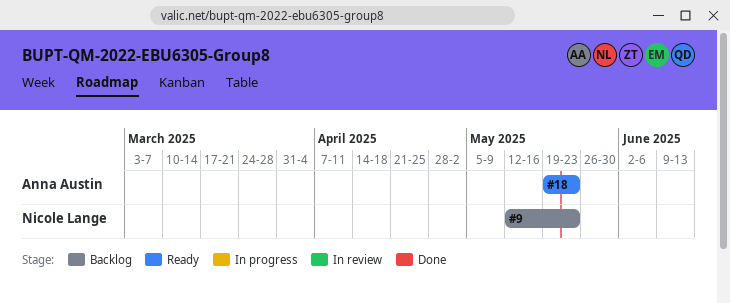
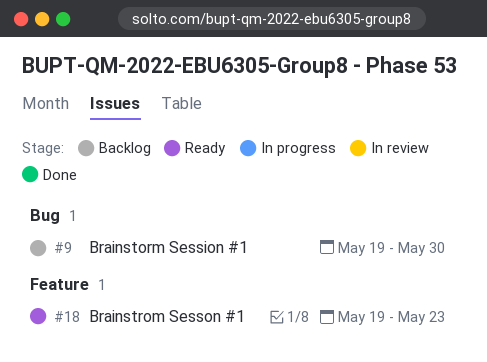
#9, start: May 12 -> May 19
#9, due: May 23 -> May 30

